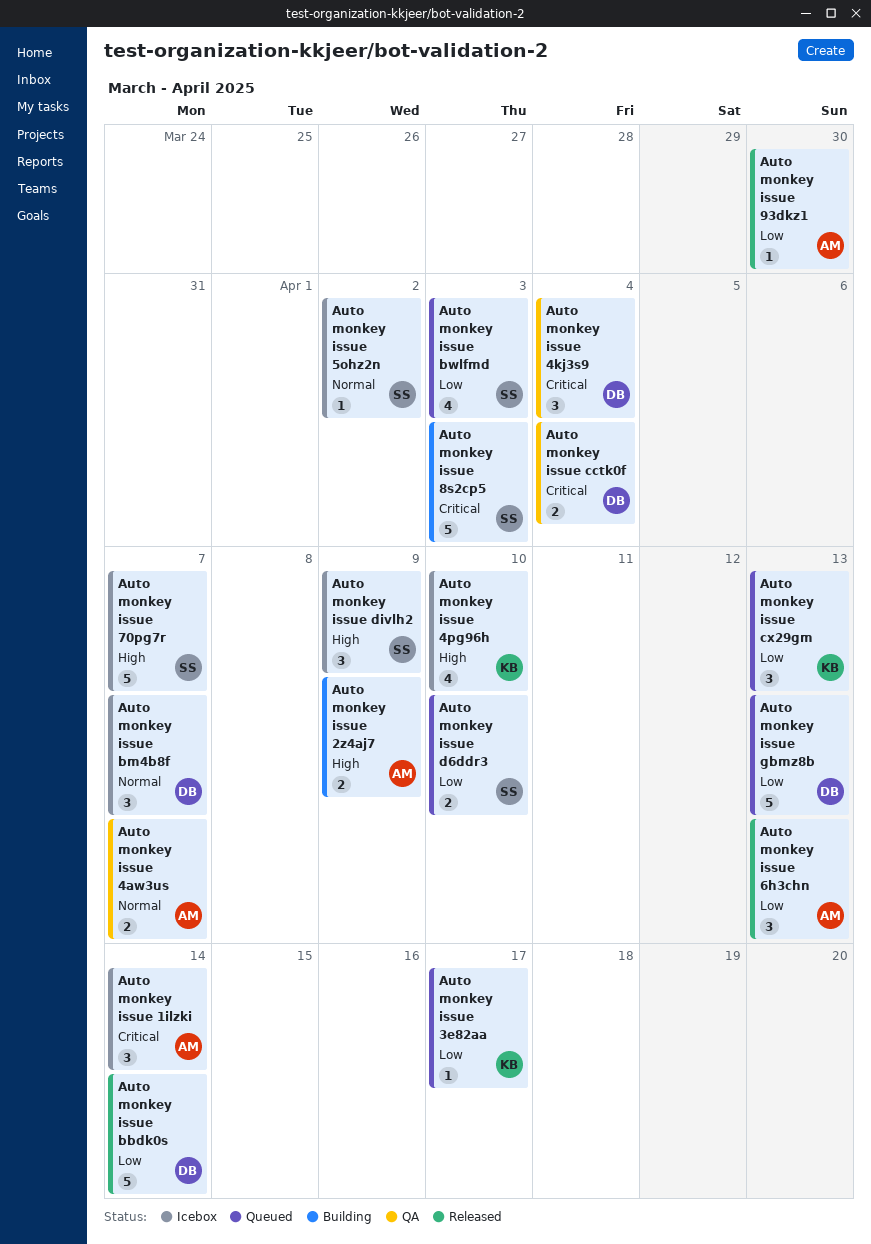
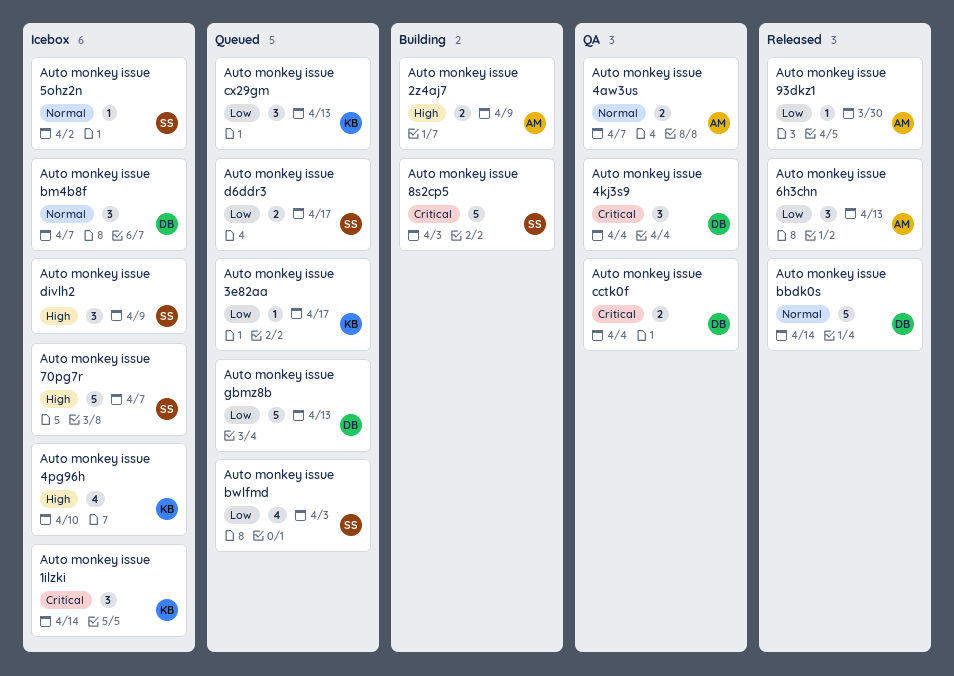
Auto monkey issue 1ilzki, owner: AM -> KB
Auto monkey issue bbdk0s, priority: Low -> Normal
Auto monkey issue d6ddr3, due: Apr 10 -> Apr 17

